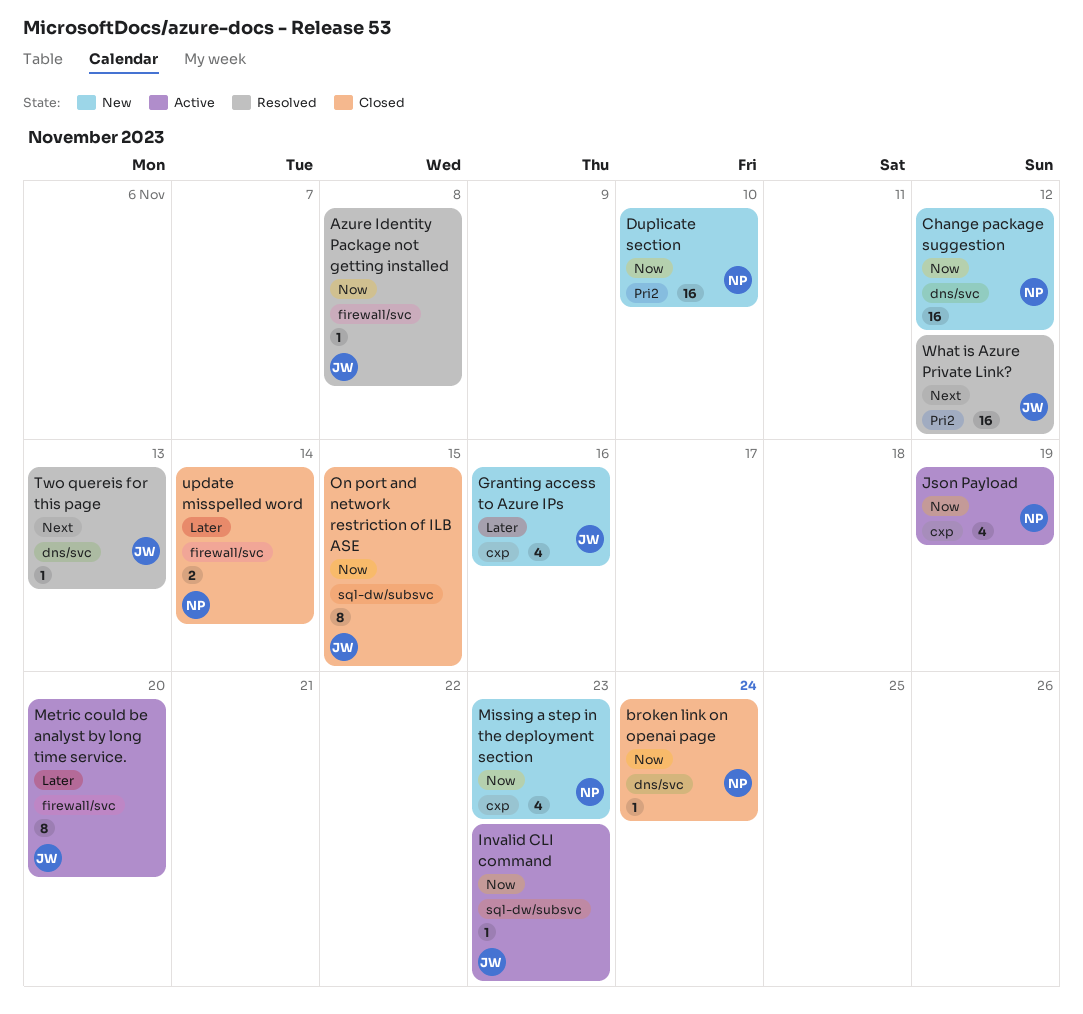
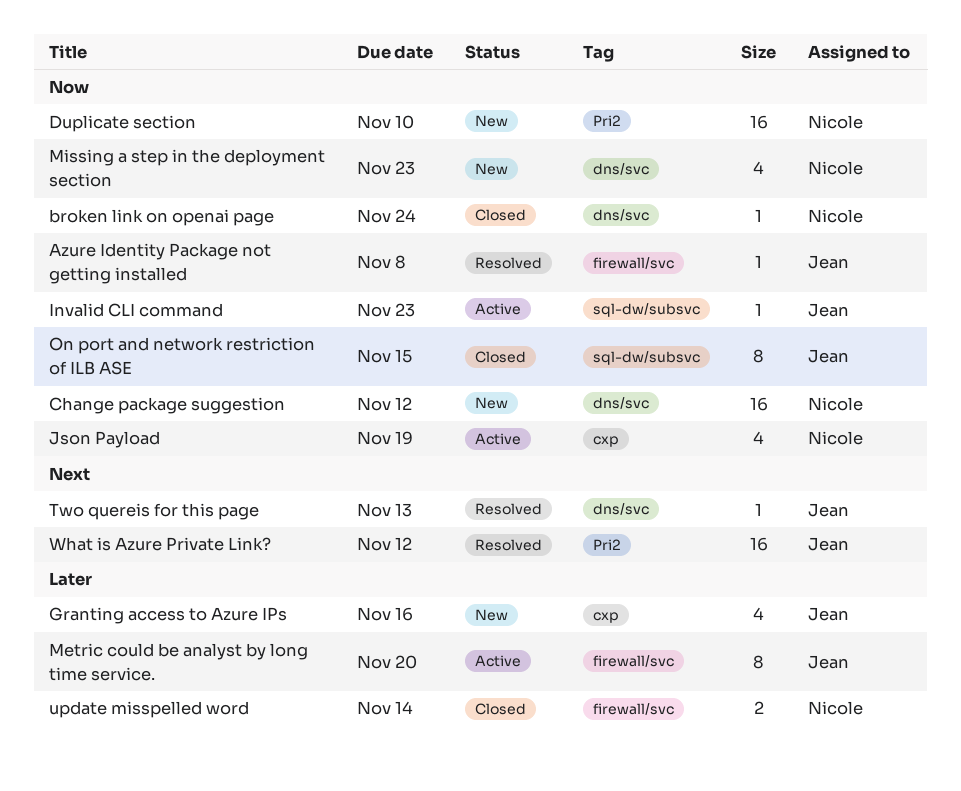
Missing a step in the deployment section, label: cxp -> dns/svc

